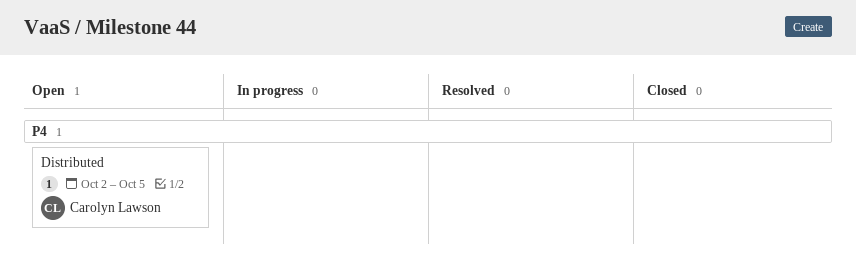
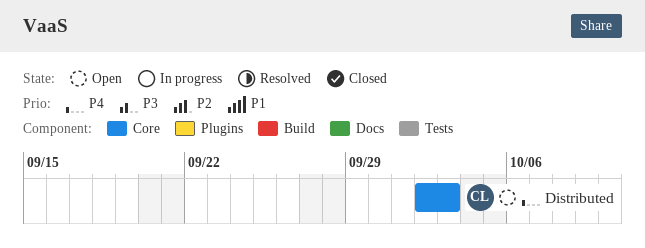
Distributed, due: Oct 5 -> Oct 3

